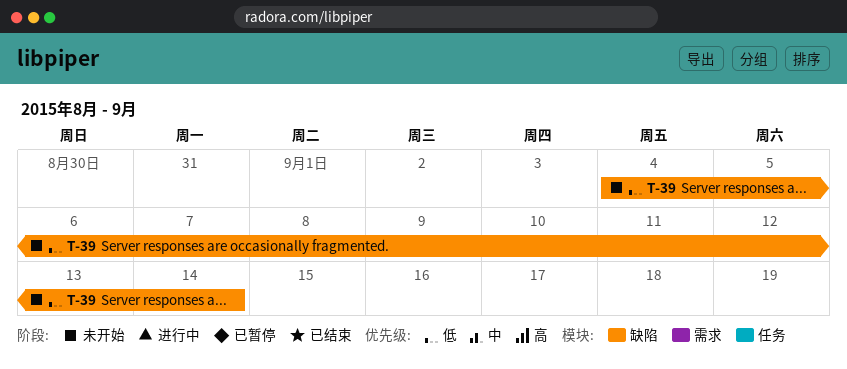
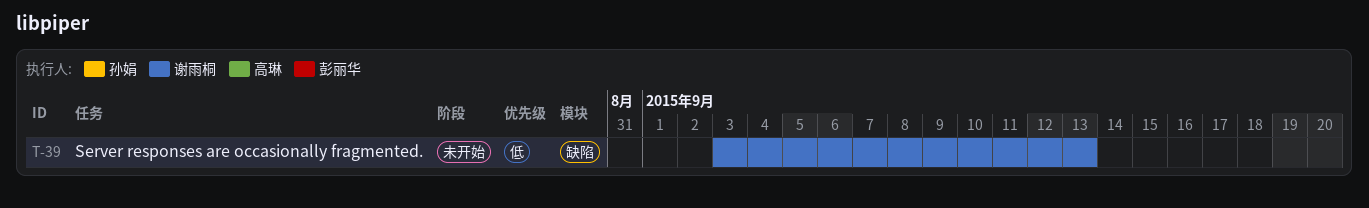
T-39, start: Sep 4 -> Sep 3
T-39, due: Sep 14 -> Sep 13

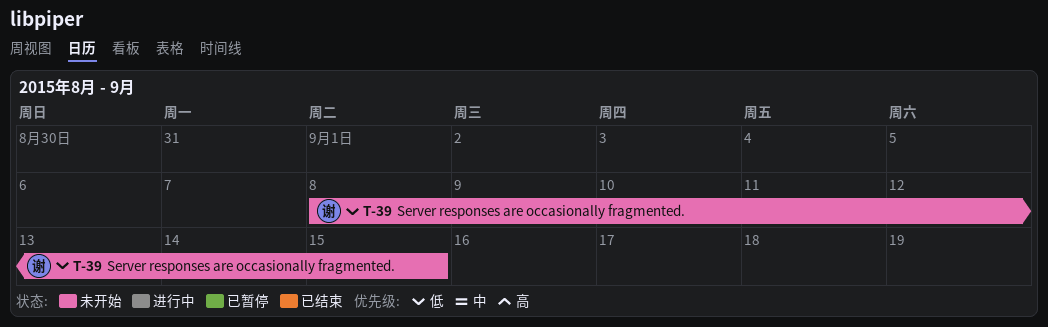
T-39, start: Sep 3 -> Sep 8
T-39, due: Sep 13 -> Sep 15

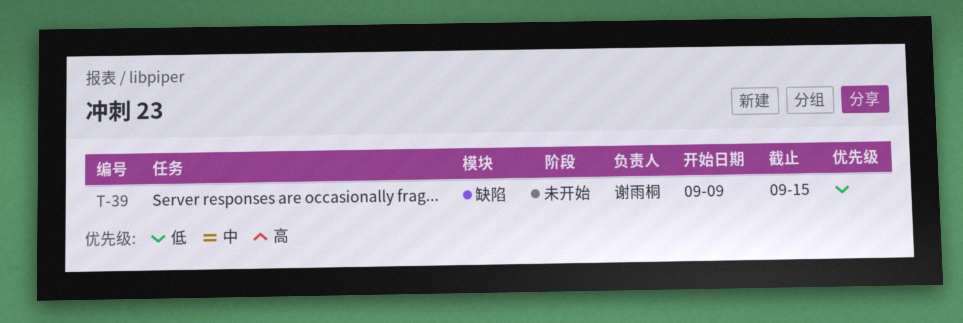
T-39, start: Sep 8 -> Sep 9

